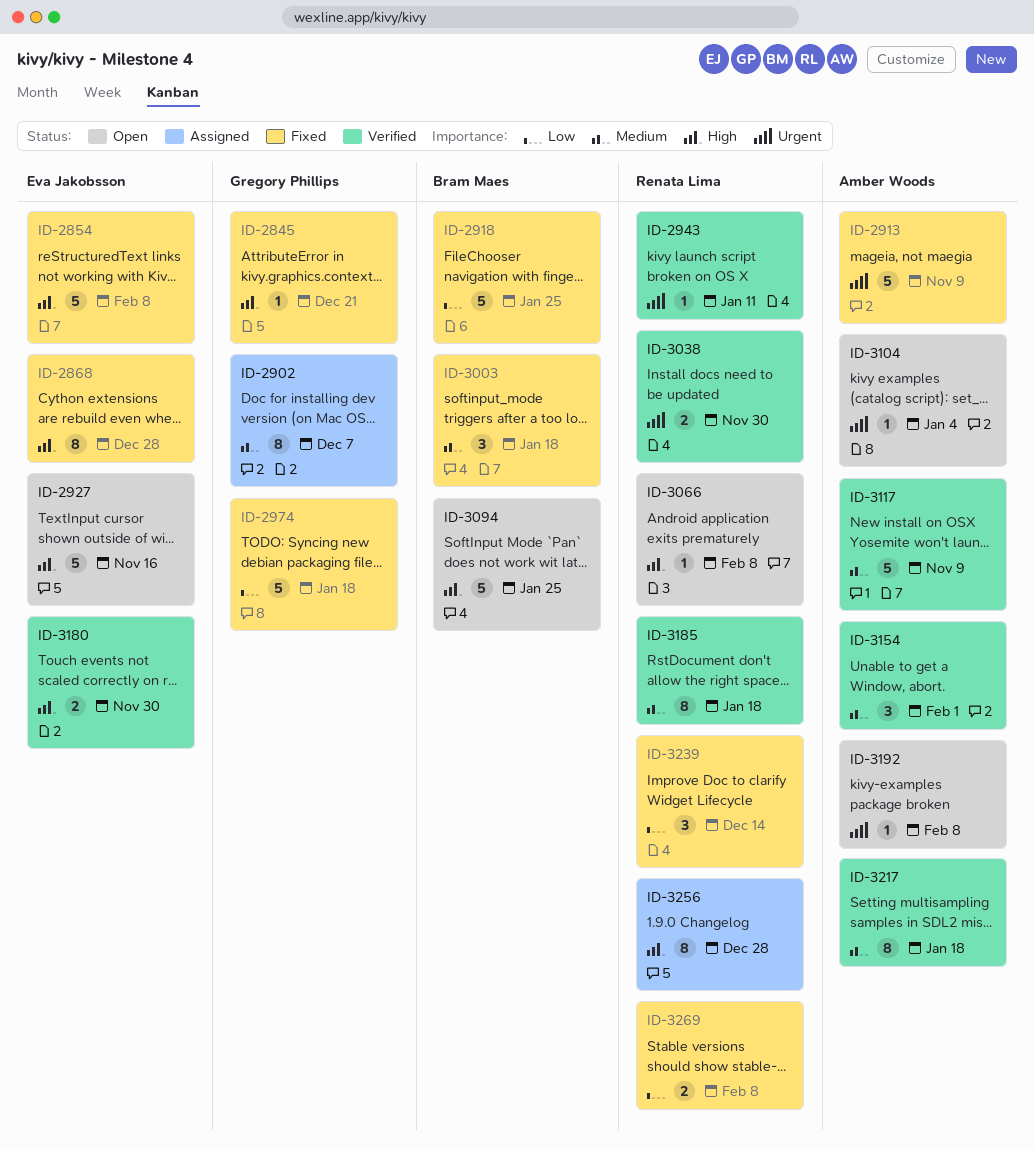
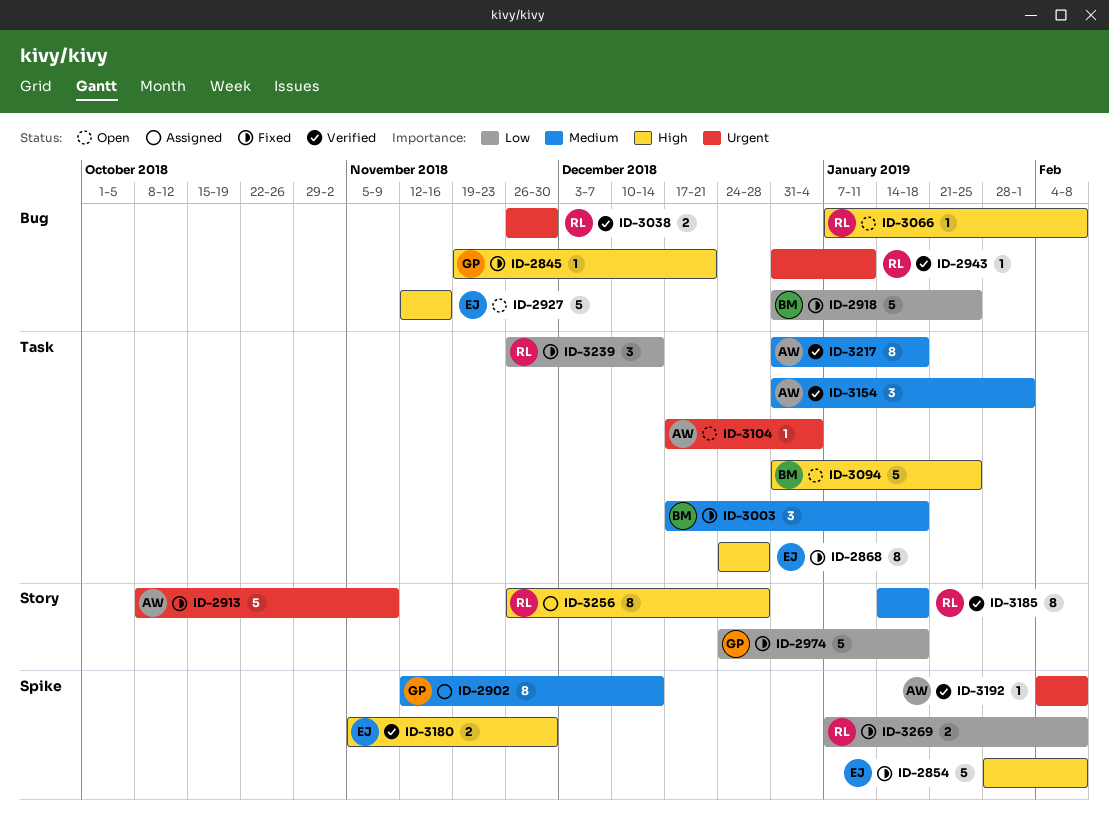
ID-2902, due: Dec 7 -> Dec 14
ID-3117: present -> none
ID-3192, status: Open -> Verified

